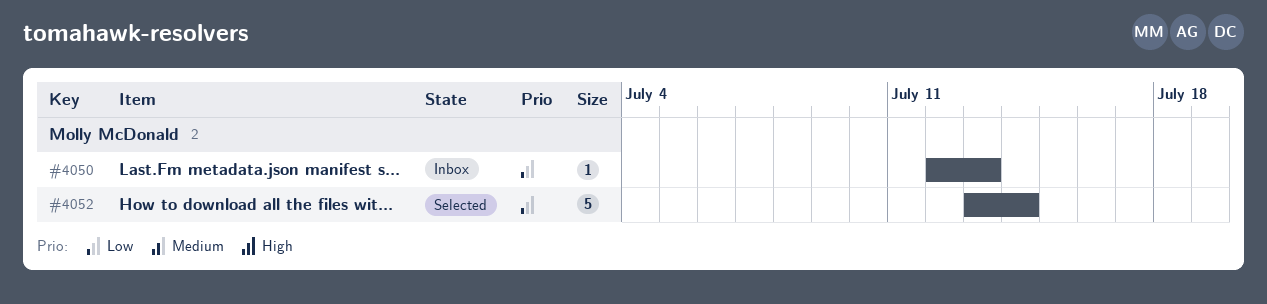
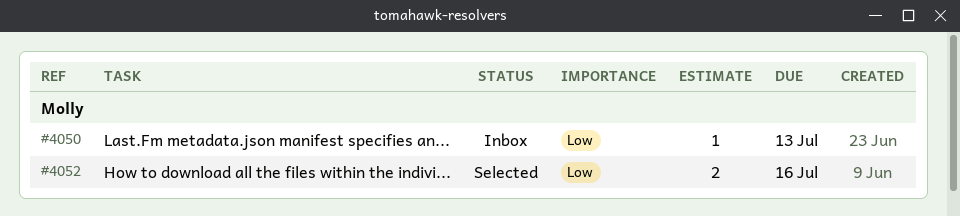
#4052, estimate: 5 -> 2
#4052, due: Jul 14 -> Jul 16

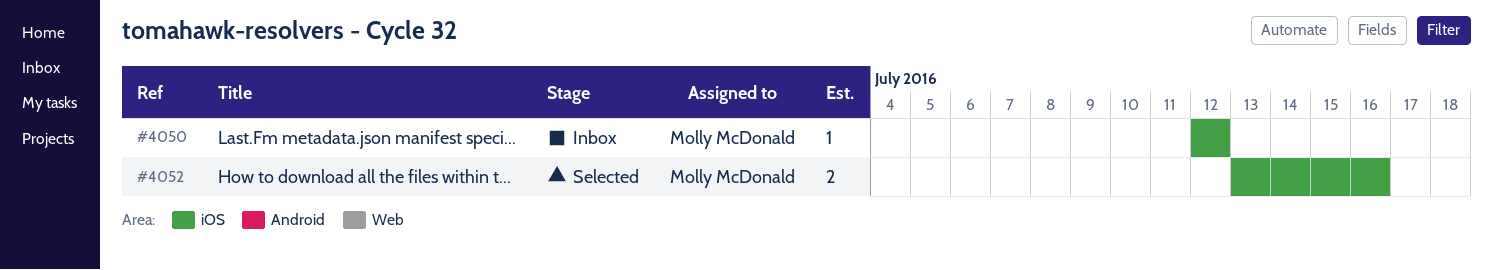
#4050, due: Jul 13 -> Jul 12

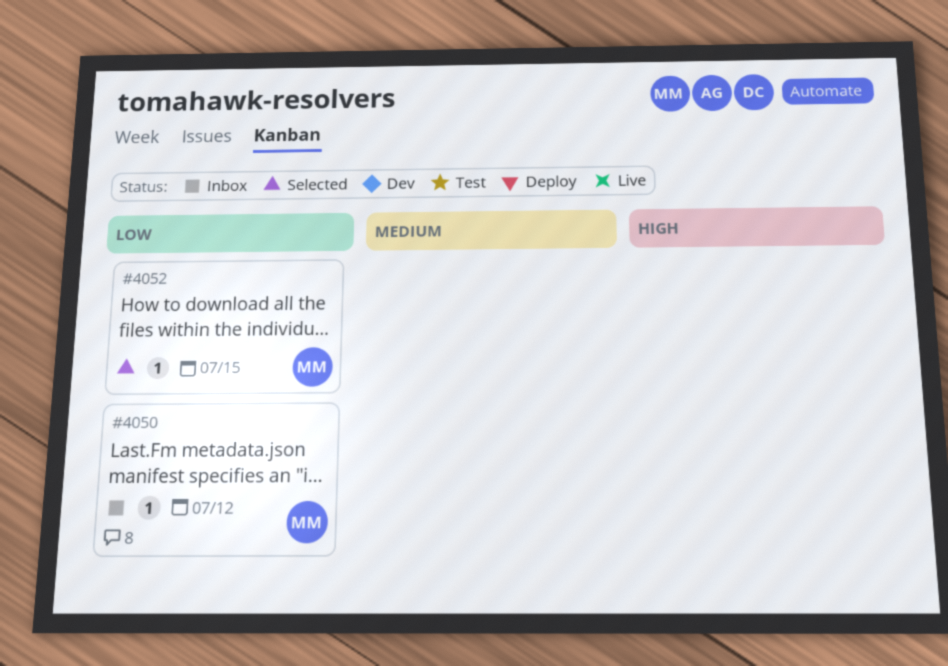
#4052, estimate: 2 -> 1
#4052, due: Jul 16 -> Jul 15

